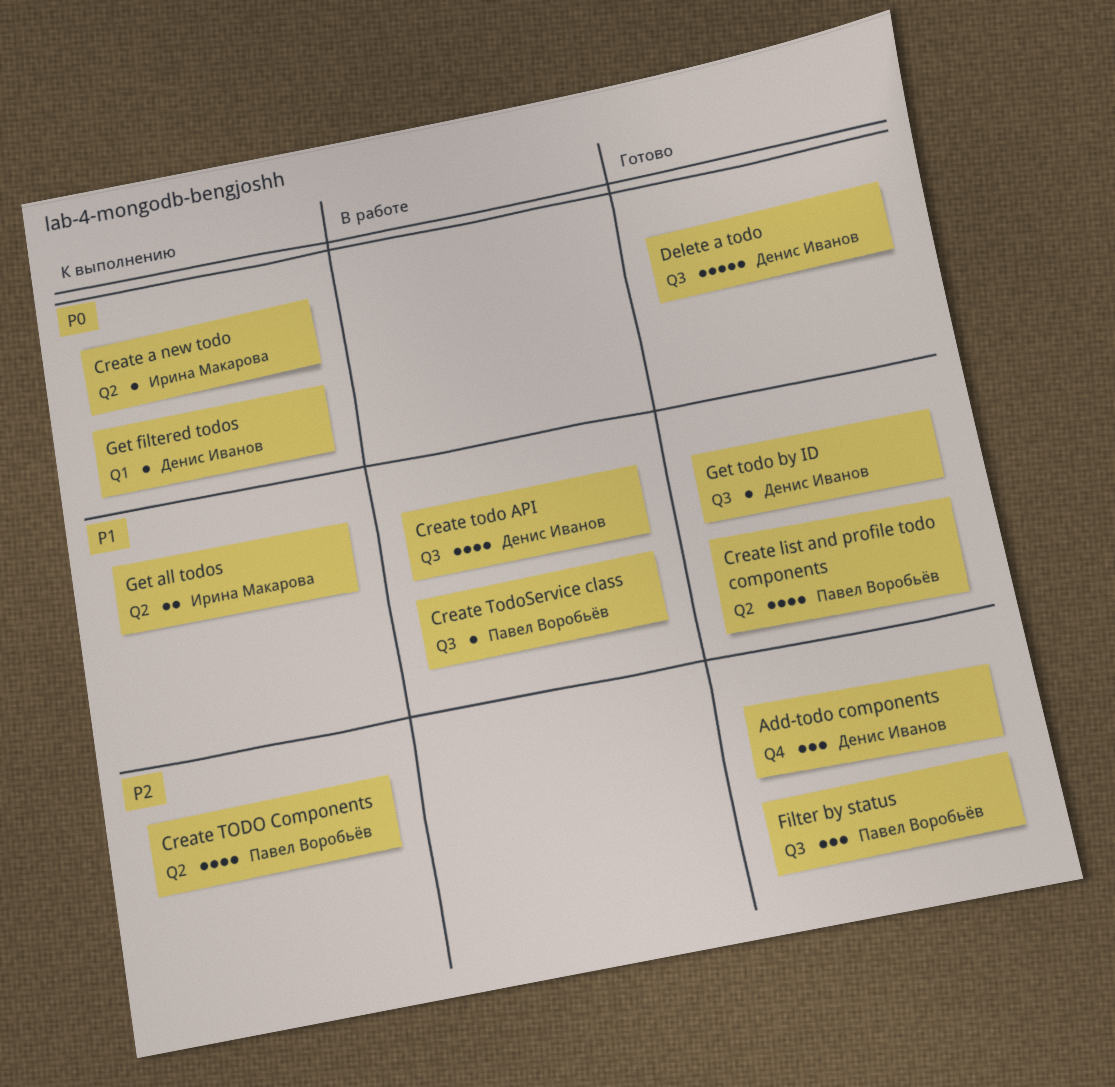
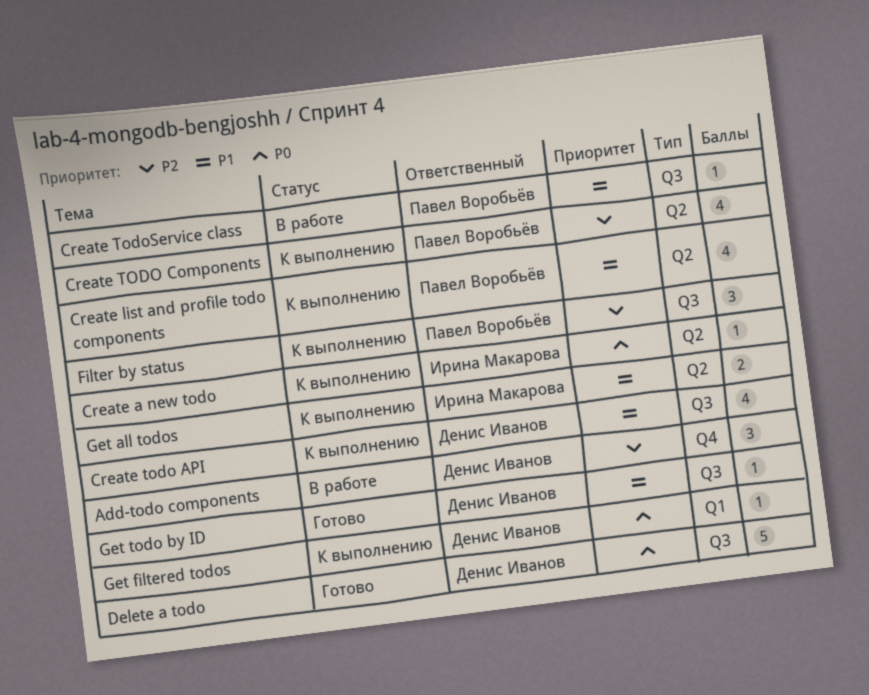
Add-todo components, status: Готово -> В работе
Create list and profile todo components, status: Готово -> К выполнению
Create todo API, status: В работе -> К выполнению
Filter by status, status: Готово -> К выполнению

